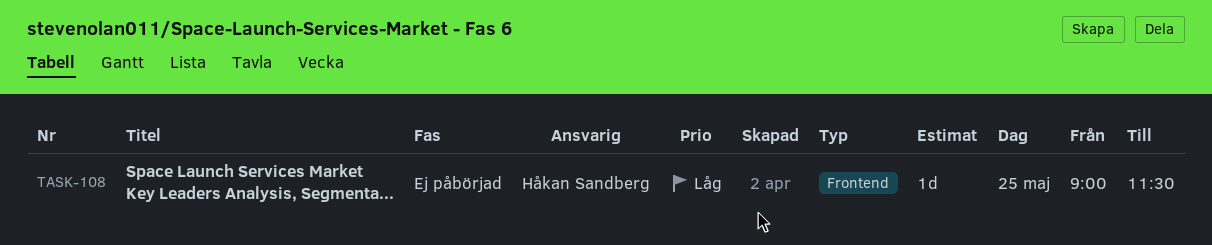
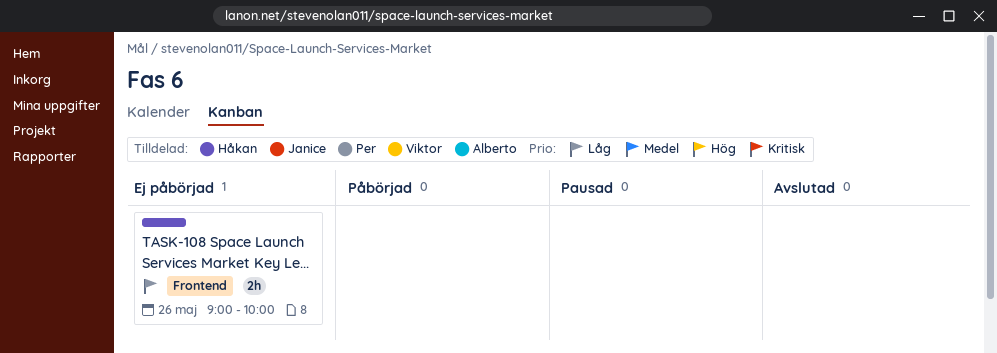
TASK-108, estimate: 1d -> 2h
TASK-108, day: May 25 -> May 26
TASK-108, ends: 11:30 -> 10:00

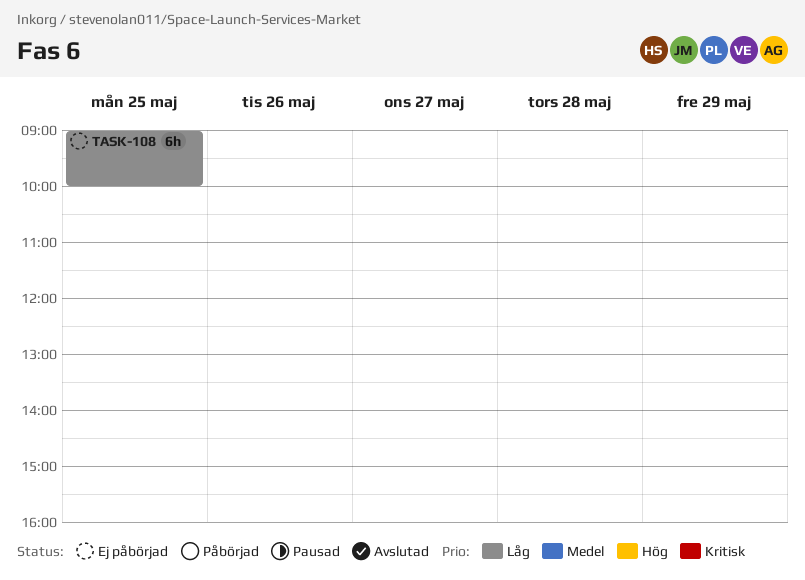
TASK-108, estimate: 2h -> 6h
TASK-108, day: May 26 -> May 25

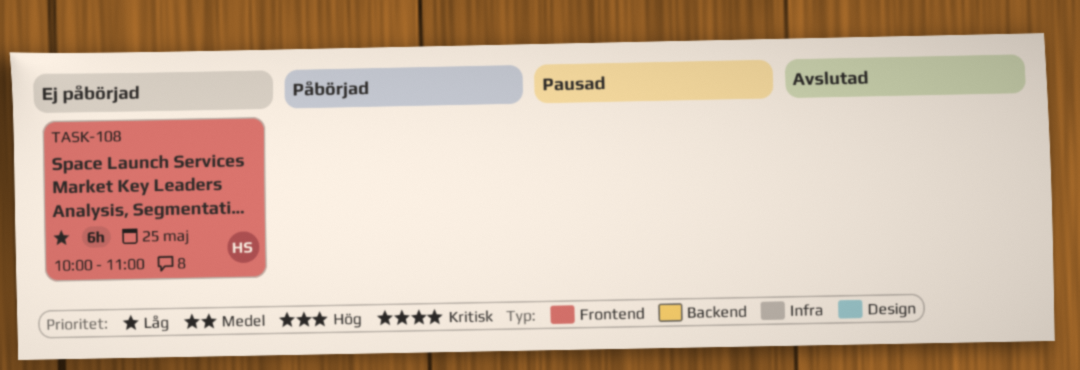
TASK-108, begins: 09:00 -> 10:00
TASK-108, ends: 10:00 -> 11:00

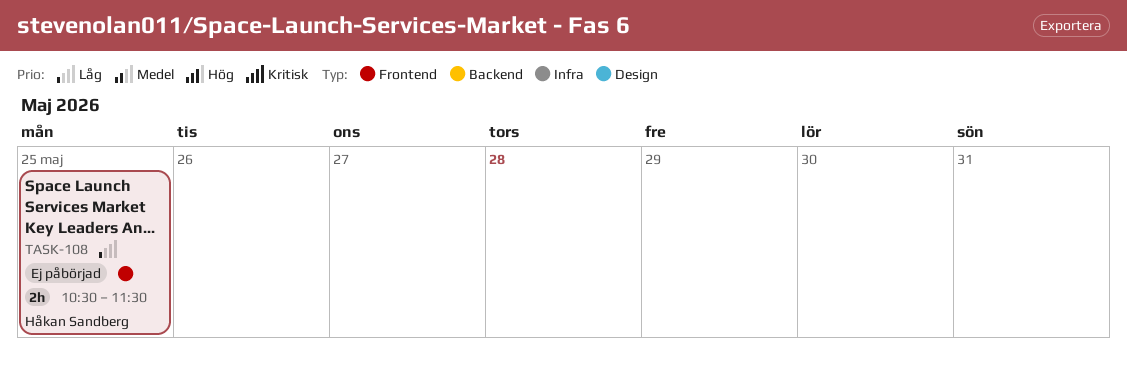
TASK-108, estimate: 6h -> 2h
TASK-108, begins: 10:00 -> 10:30
TASK-108, ends: 11:00 -> 11:30

